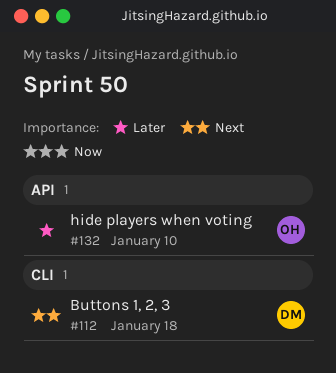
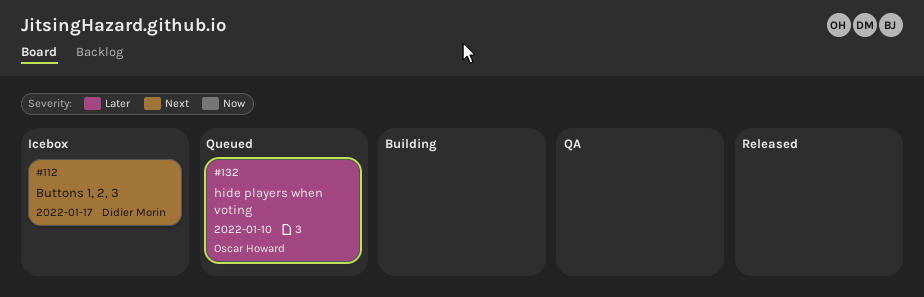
#112, due: Jan 18 -> Jan 17

